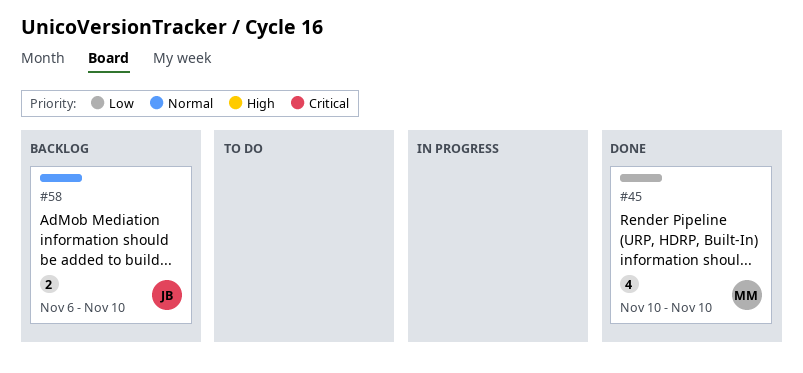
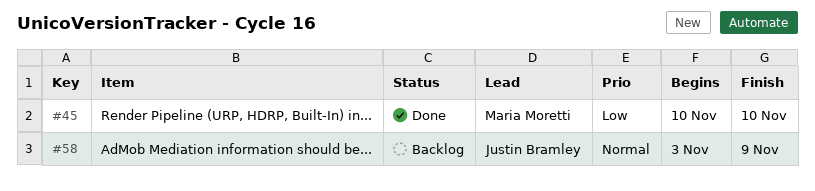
#58, start: Nov 6 -> Nov 3
#58, due: Nov 10 -> Nov 9

